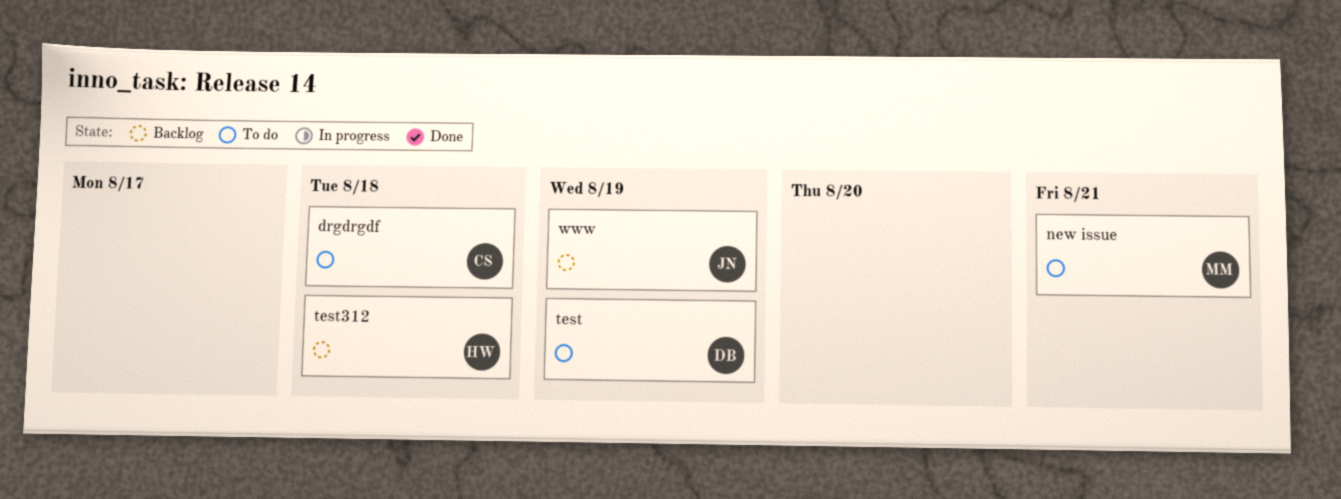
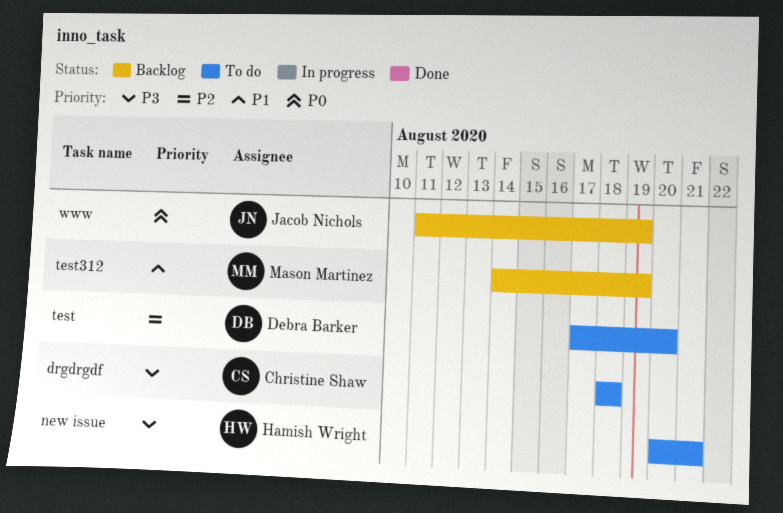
new issue, owner: Mason Martinez -> Hamish Wright
test, due: Aug 19 -> Aug 20
test312, owner: Hamish Wright -> Mason Martinez
test312, due: Aug 18 -> Aug 19

